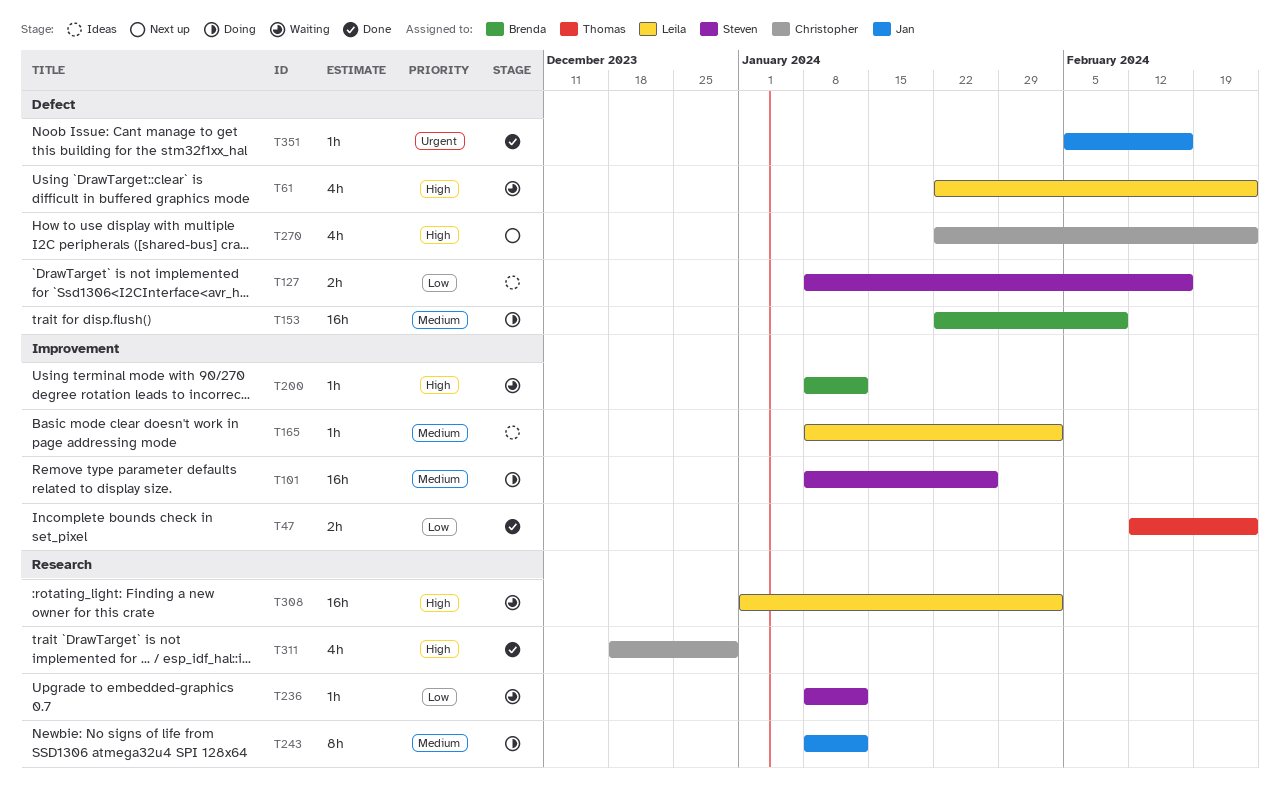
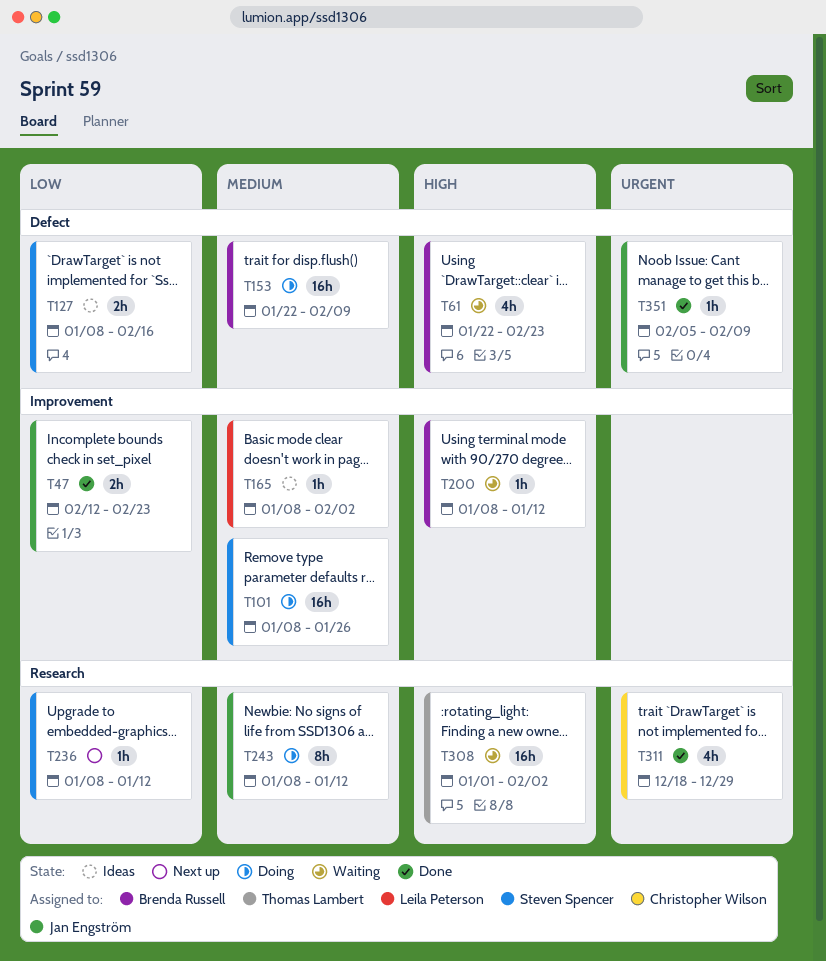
T47, owner: Thomas Lambert -> Jan Engström
T61, owner: Leila Peterson -> Brenda Russell
T236, status: Waiting -> Next up
T270: present -> none
T308, owner: Leila Peterson -> Thomas Lambert
T311, priority: High -> Urgent
T351, due: Feb 16 -> Feb 9

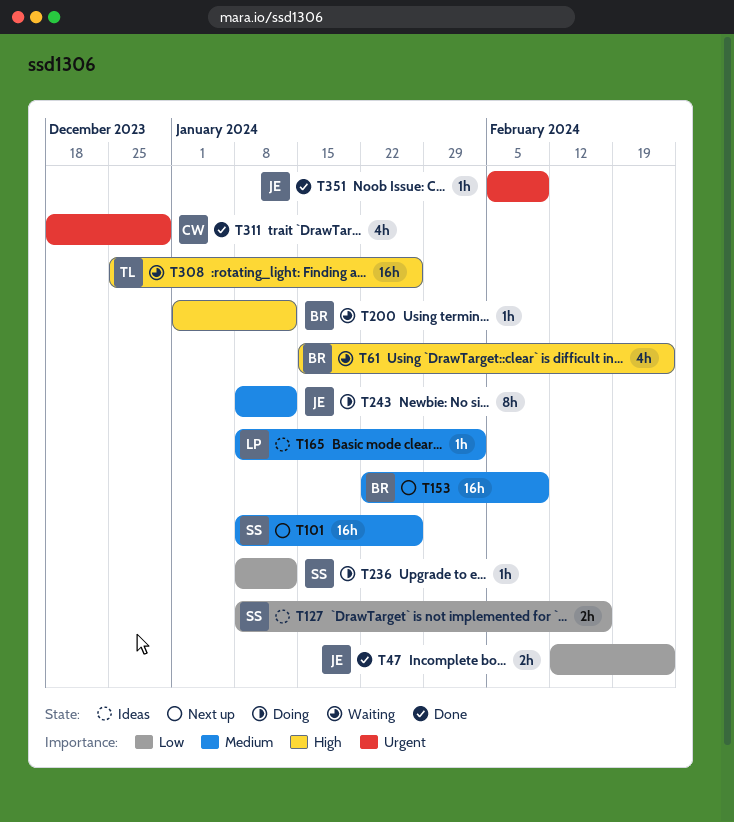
T61, start: Jan 22 -> Jan 15
T101, status: Doing -> Next up
T153, status: Doing -> Next up
T200, start: Jan 8 -> Jan 1
T236, status: Next up -> Doing
T308, start: Jan 1 -> Dec 25
T308, due: Feb 2 -> Jan 26

